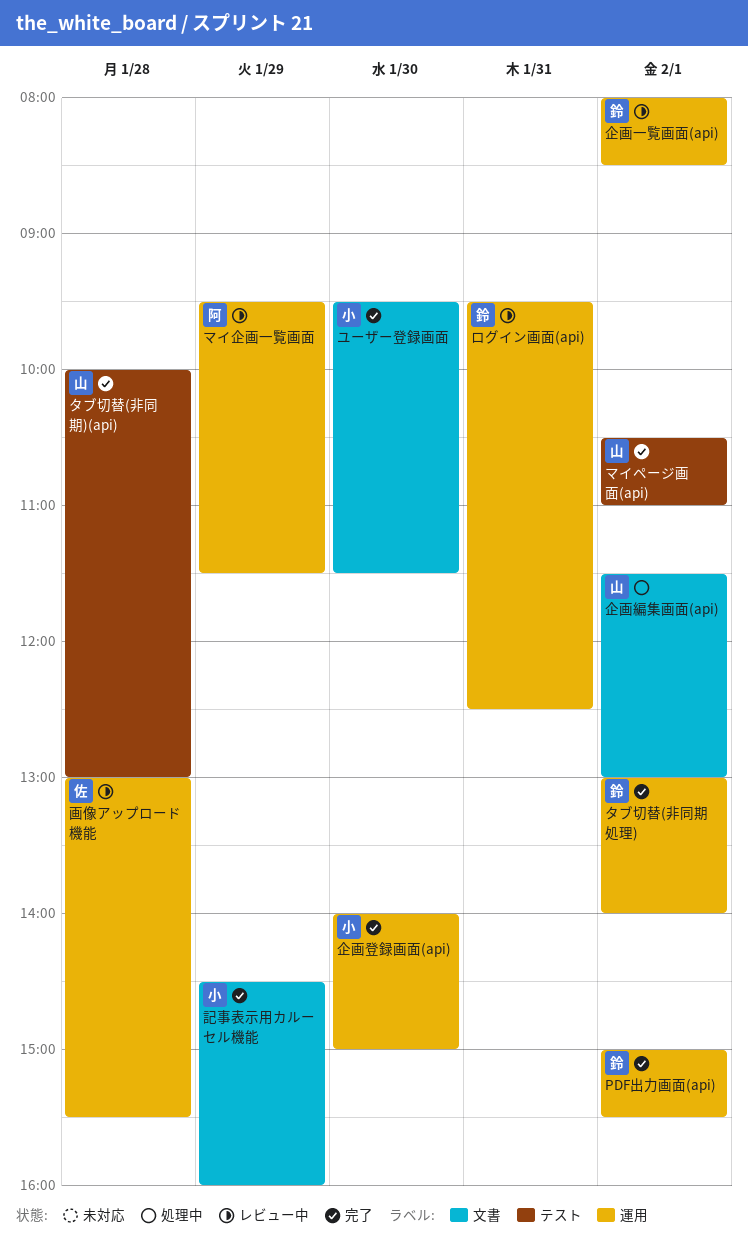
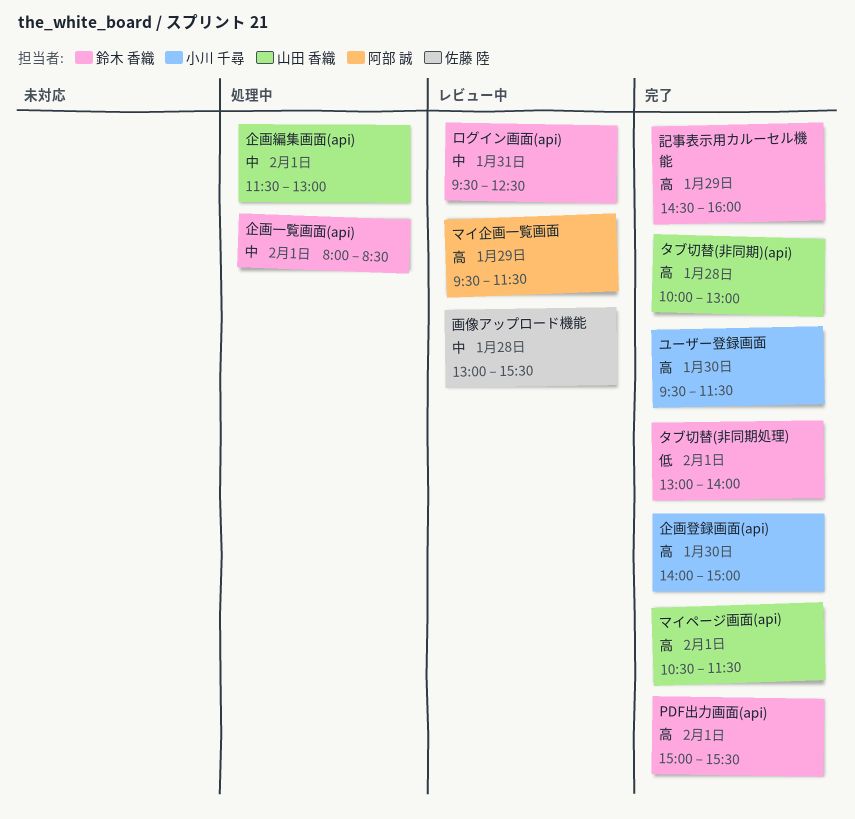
マイページ画面(api), ends: 11:00 -> 11:30
企画一覧画面(api), status: レビュー中 -> 処理中
記事表示用カルーセル機能, owner: 小川 千尋 -> 鈴木 香織

